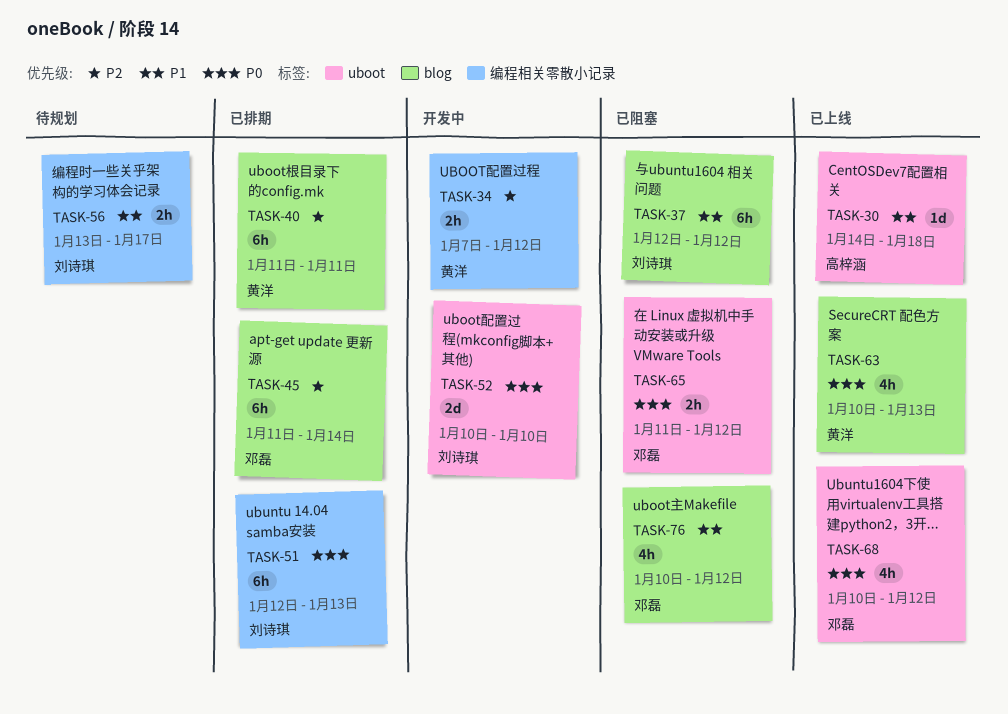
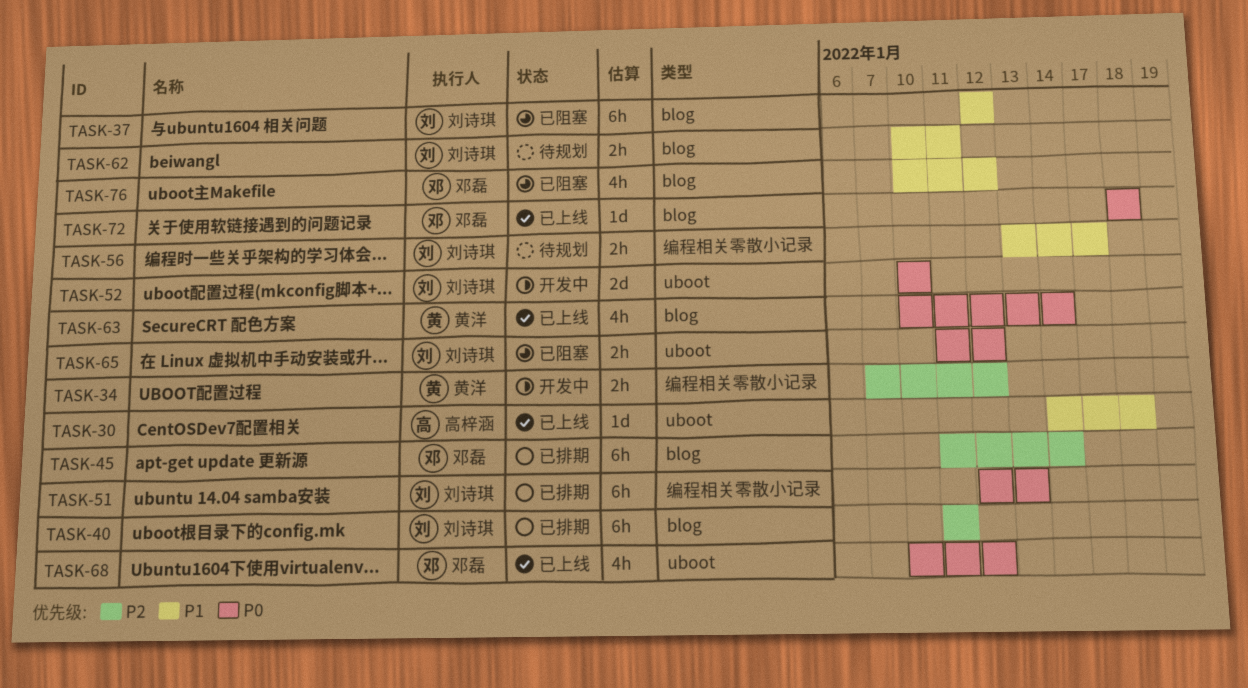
TASK-40, owner: 黄洋 -> 刘诗琪
TASK-62: none -> present
TASK-63, due: Jan 13 -> Jan 14
TASK-65, owner: 邓磊 -> 刘诗琪
TASK-72: none -> present

